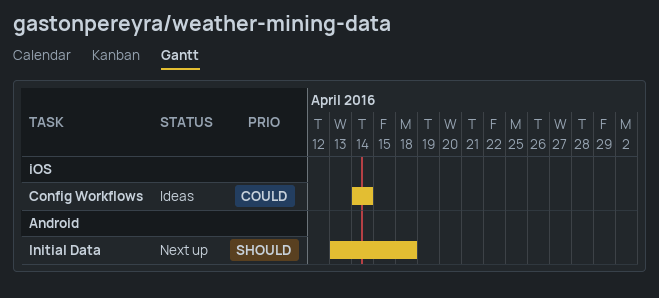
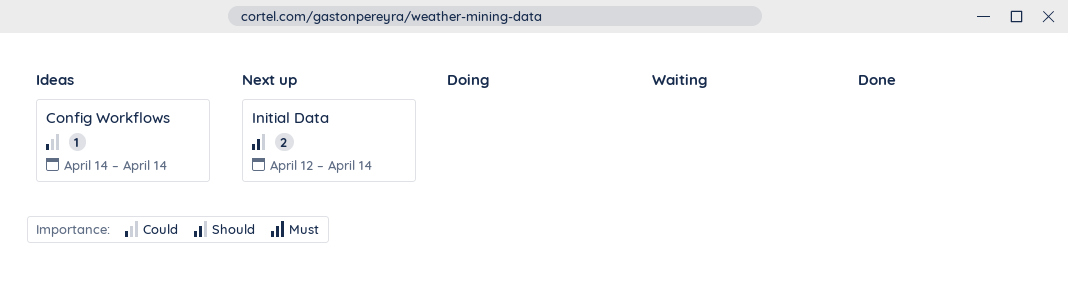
Initial Data, start: Apr 13 -> Apr 12
Initial Data, due: Apr 18 -> Apr 14

